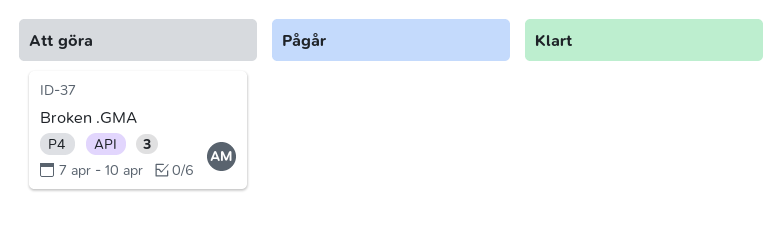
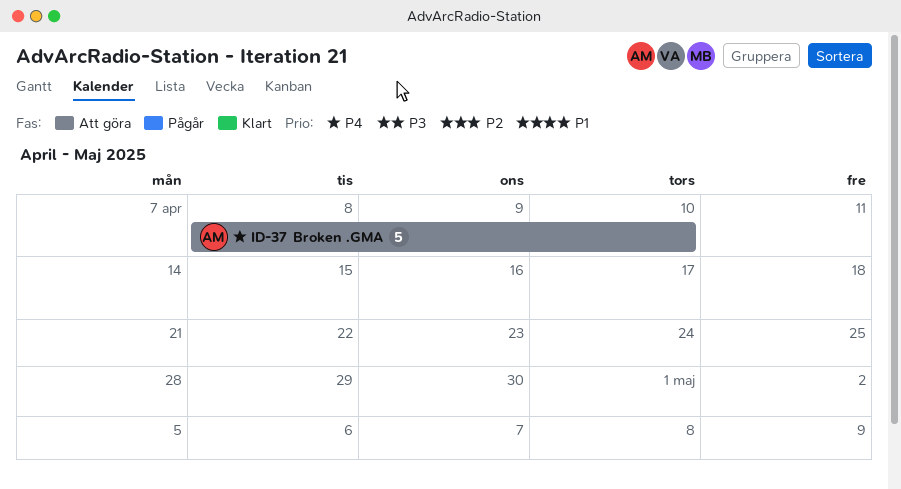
ID-37, estimate: 3 -> 5
ID-37, start: Apr 7 -> Apr 8

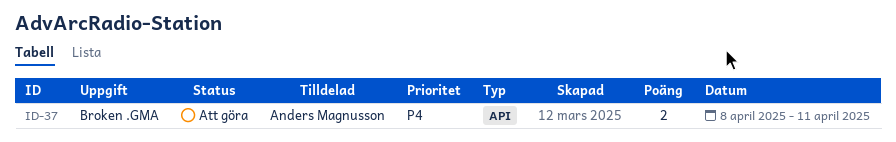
ID-37, estimate: 5 -> 2
ID-37, due: Apr 10 -> Apr 11

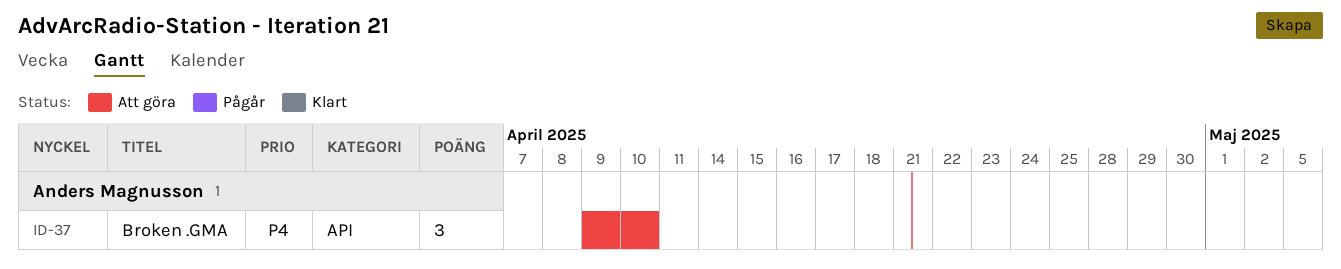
ID-37, estimate: 2 -> 3
ID-37, start: Apr 8 -> Apr 9
ID-37, due: Apr 11 -> Apr 10

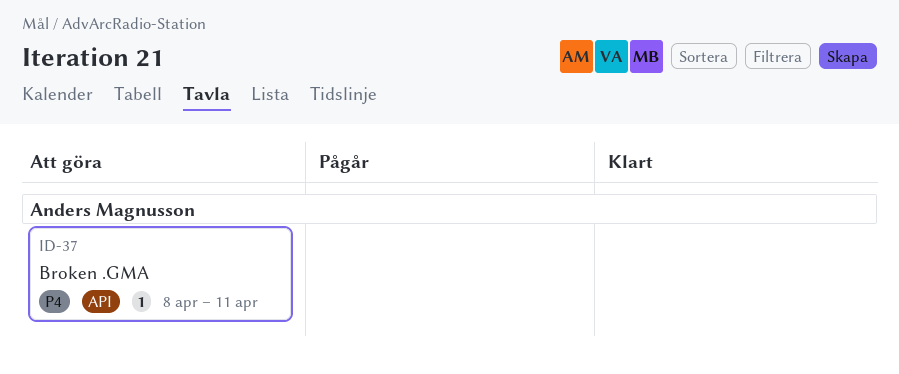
ID-37, estimate: 3 -> 1
ID-37, start: Apr 9 -> Apr 8
ID-37, due: Apr 10 -> Apr 11

